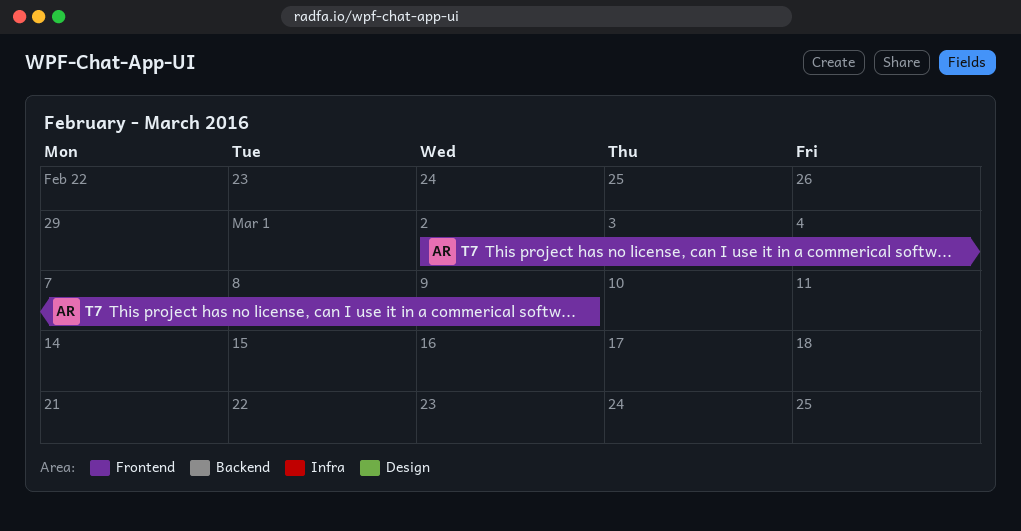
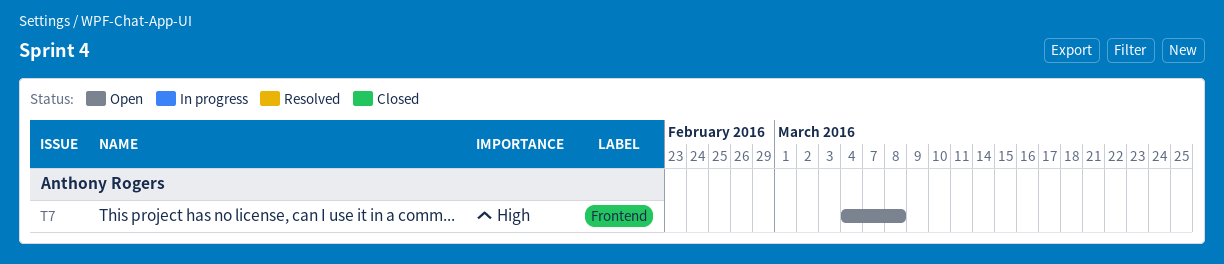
T7, start: Mar 2 -> Mar 4
T7, due: Mar 9 -> Mar 8

